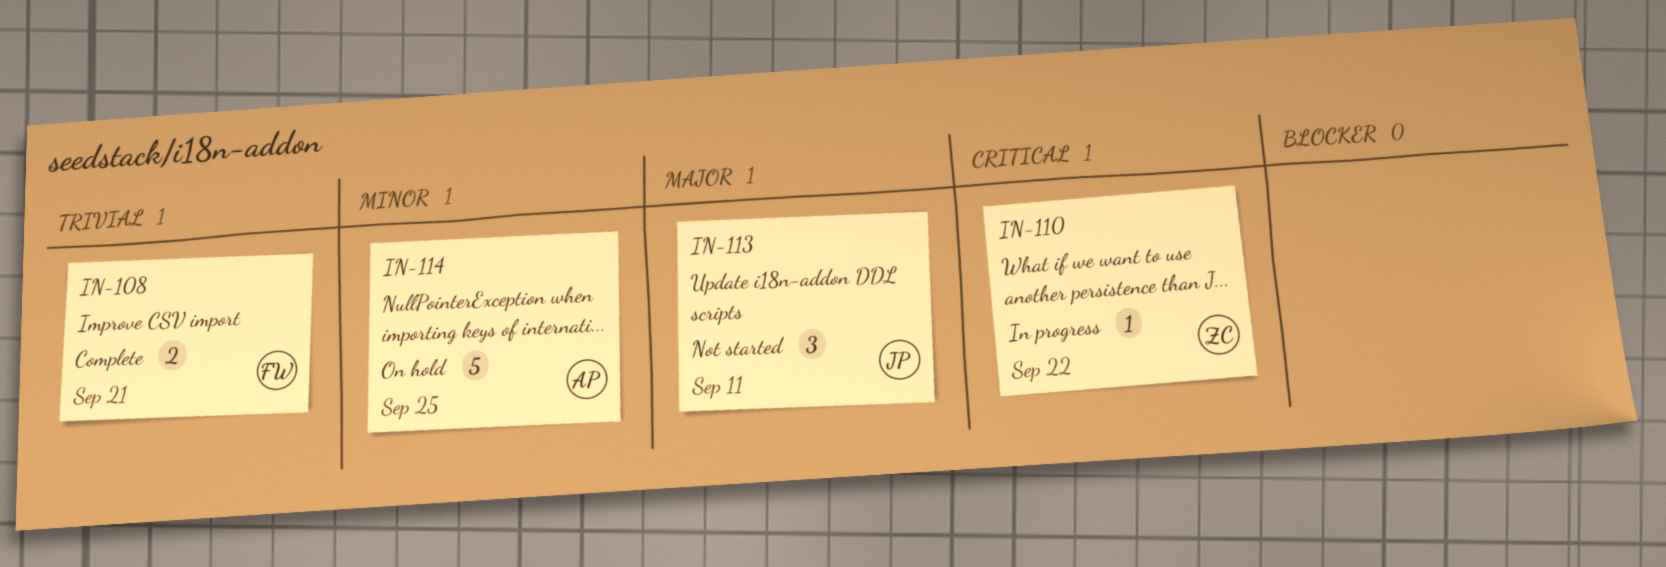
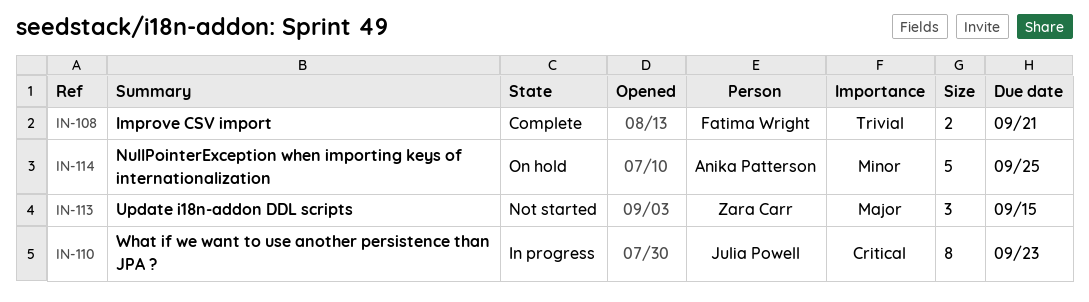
IN-110, owner: Zara Carr -> Julia Powell
IN-110, estimate: 1 -> 8
IN-110, due: Sep 22 -> Sep 23
IN-113, owner: Julia Powell -> Zara Carr
IN-113, due: Sep 11 -> Sep 15

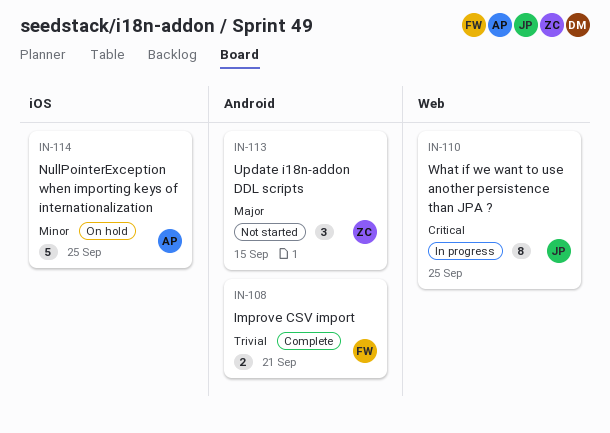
IN-110, due: Sep 23 -> Sep 25

